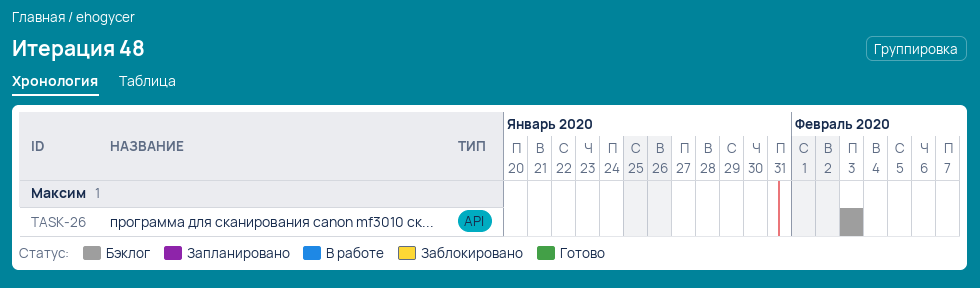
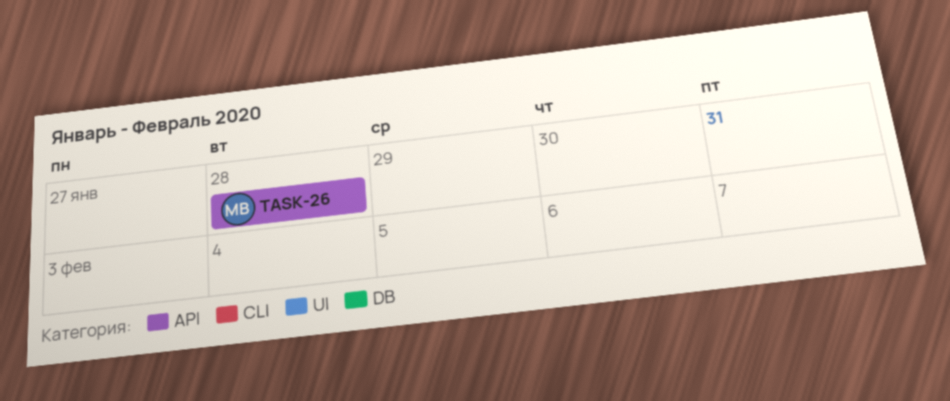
TASK-26, start: Feb 3 -> Jan 28
TASK-26, due: Feb 3 -> Jan 28

